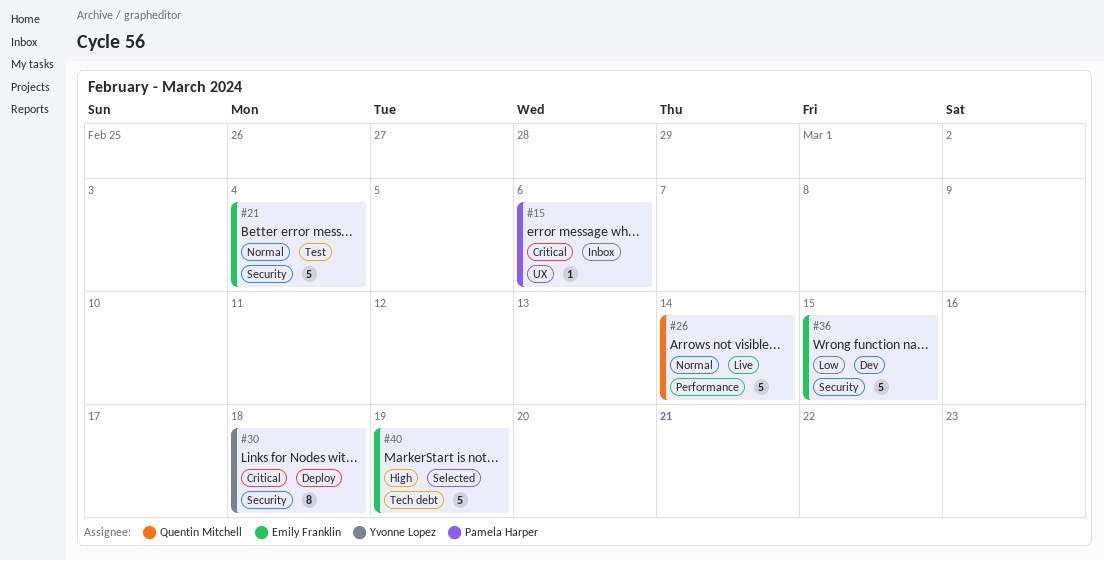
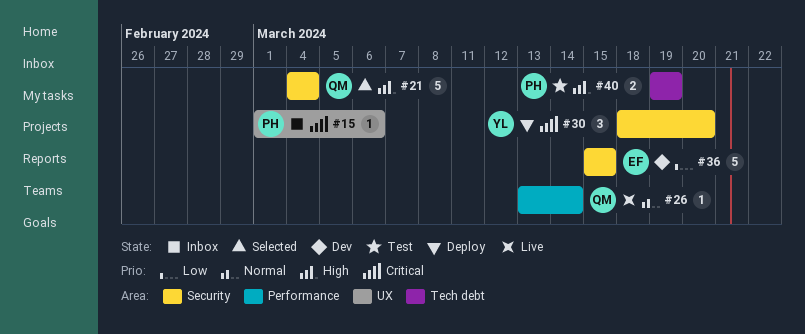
#21, status: Test -> Selected
#21, owner: Emily Franklin -> Quentin Mitchell
#21, priority: Normal -> High
#26, estimate: 5 -> 1
#30, estimate: 8 -> 3
#30, due: Mar 18 -> Mar 20
#40, status: Selected -> Test
#40, owner: Emily Franklin -> Pamela Harper
#40, estimate: 5 -> 2

